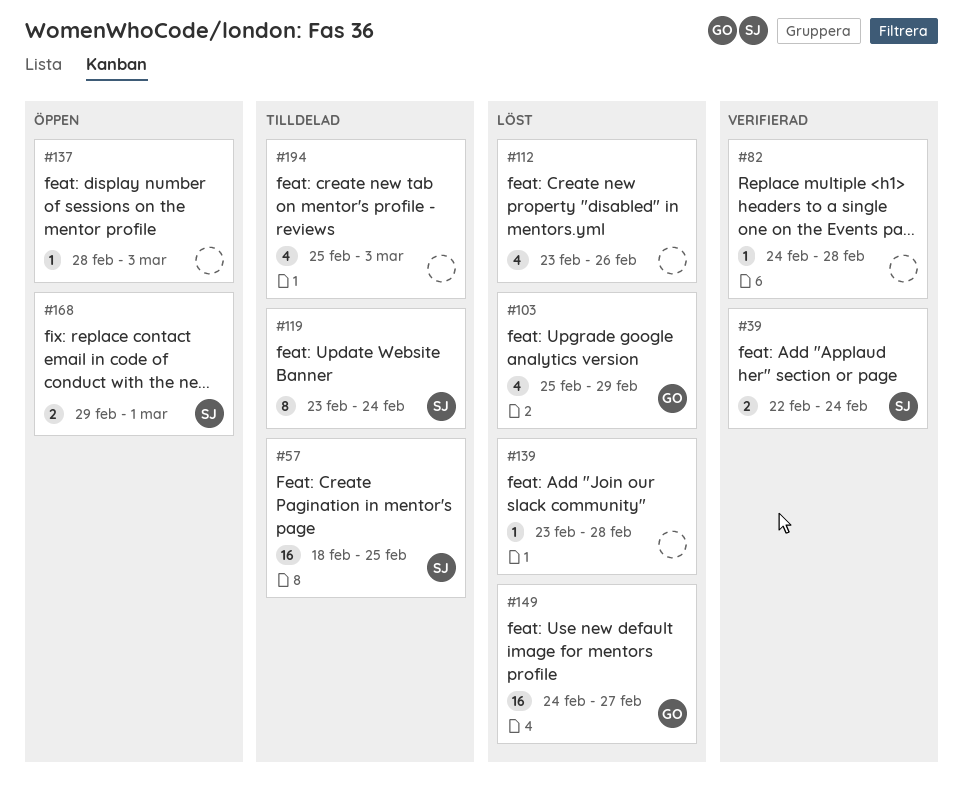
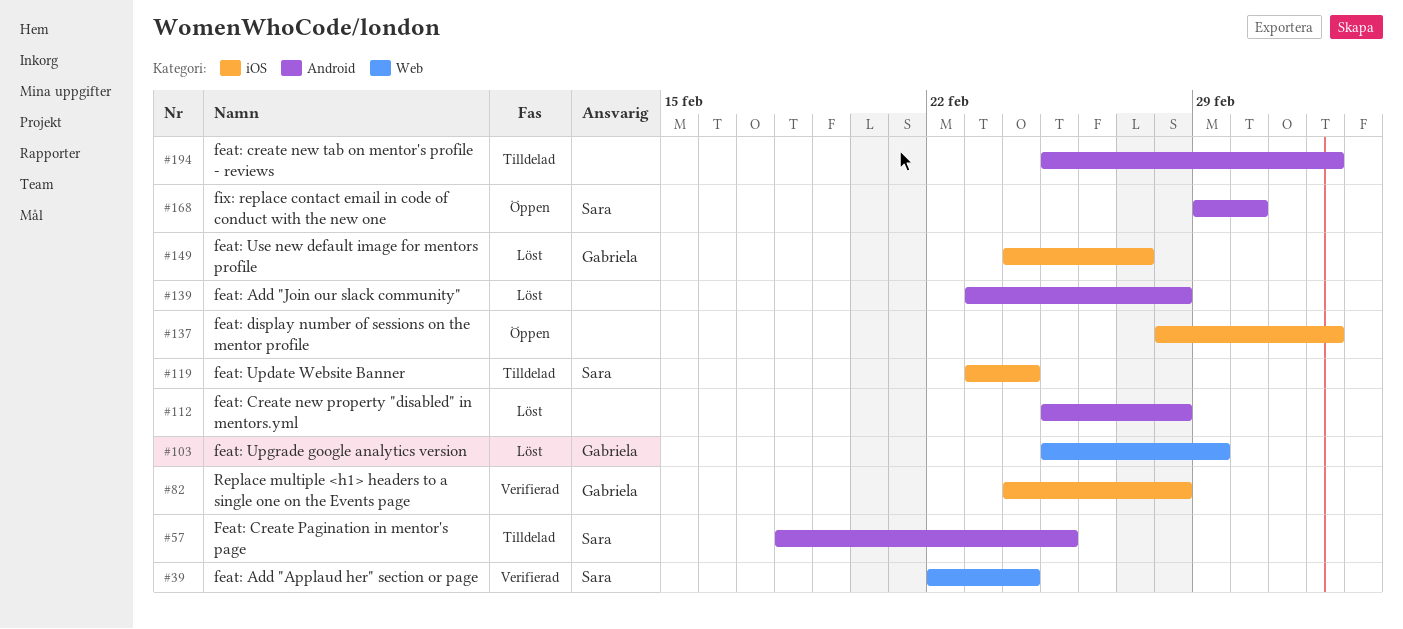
#82, owner: none -> Gabriela
#112, start: Feb 23 -> Feb 25
#112, due: Feb 26 -> Feb 28

